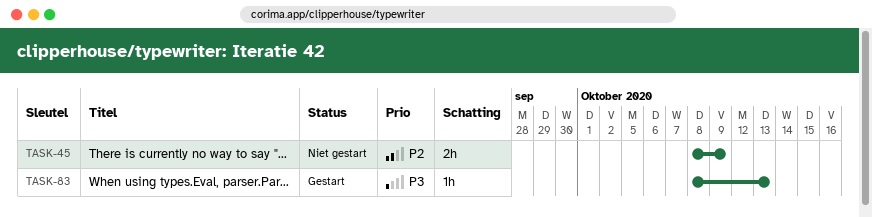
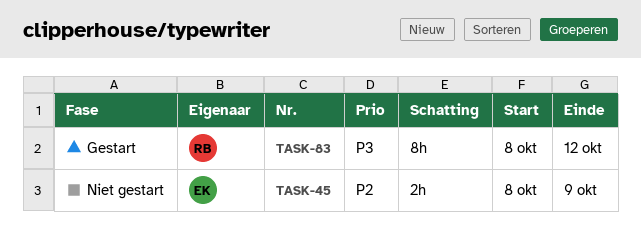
TASK-83, estimate: 1h -> 8h
TASK-83, due: Oct 13 -> Oct 12

